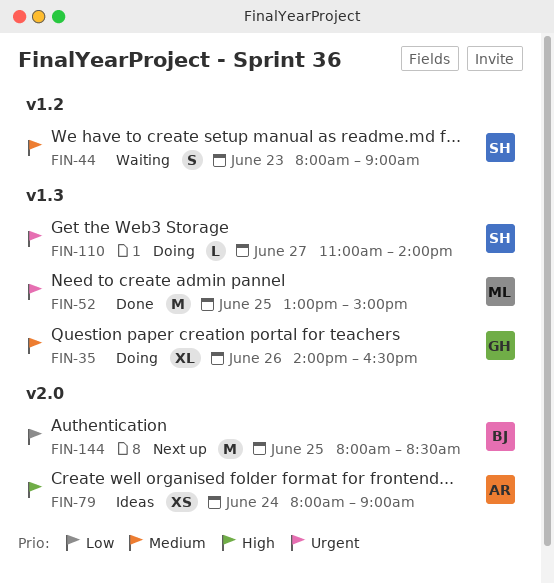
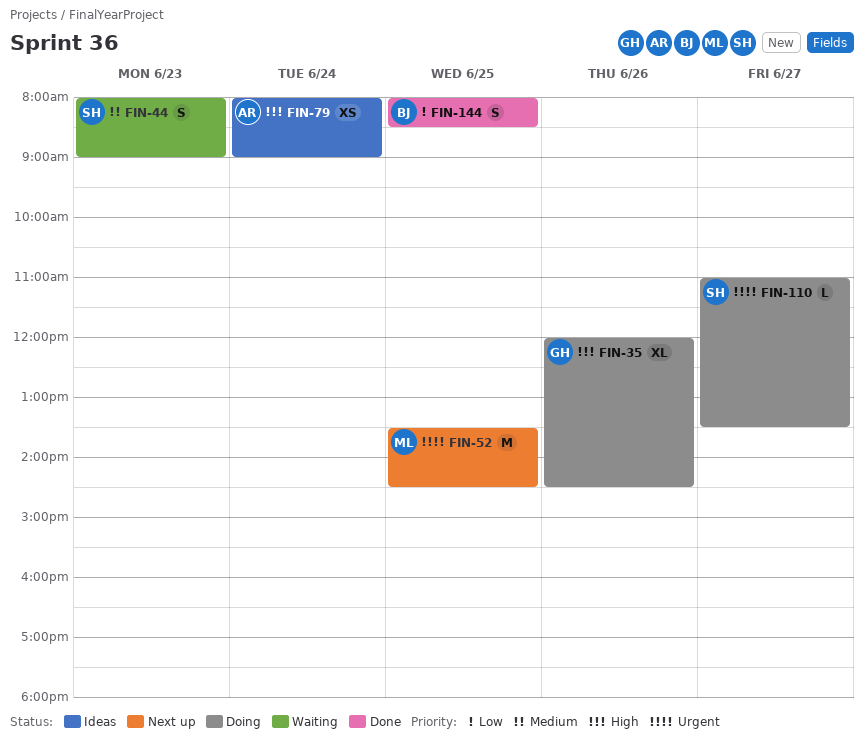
FIN-35, priority: Medium -> High
FIN-35, begins: 14:00 -> 12:00
FIN-35, ends: 16:30 -> 14:30
FIN-52, status: Done -> Next up
FIN-52, begins: 13:00 -> 13:30
FIN-52, ends: 15:00 -> 14:30
FIN-110, ends: 14:00 -> 13:30
FIN-144, status: Next up -> Done
FIN-144, estimate: M -> S

